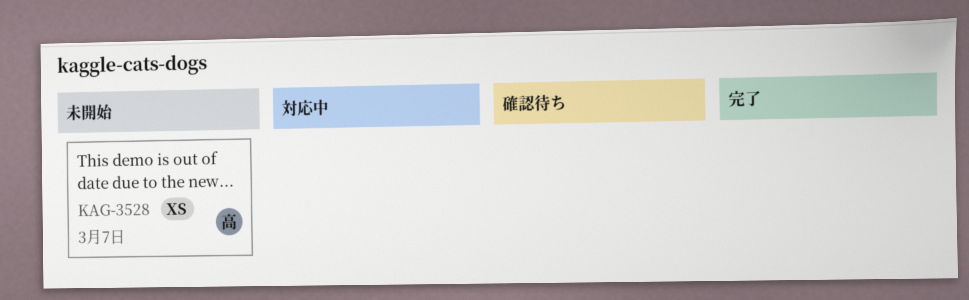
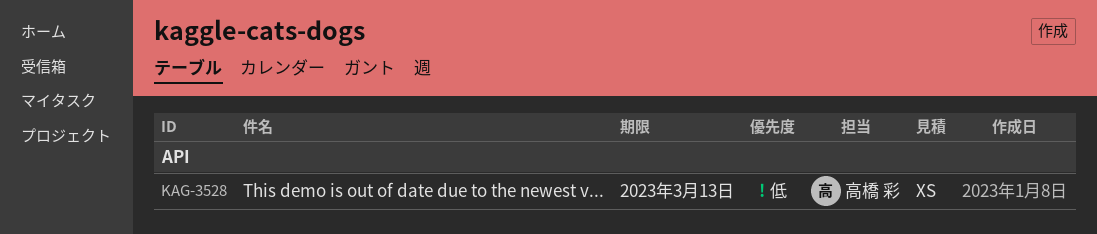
KAG-3528, due: Mar 7 -> Mar 13

